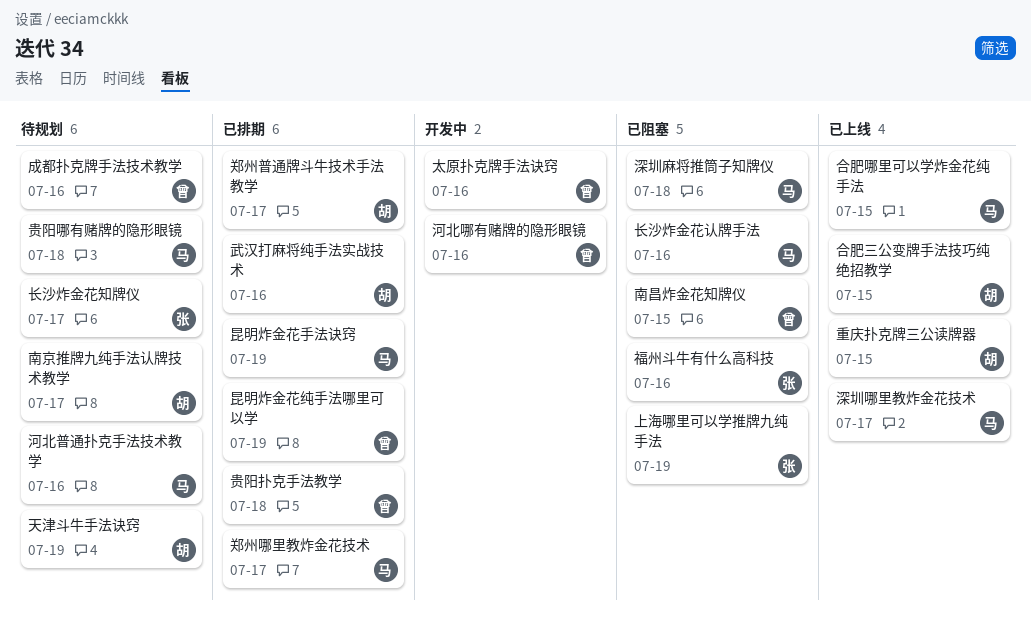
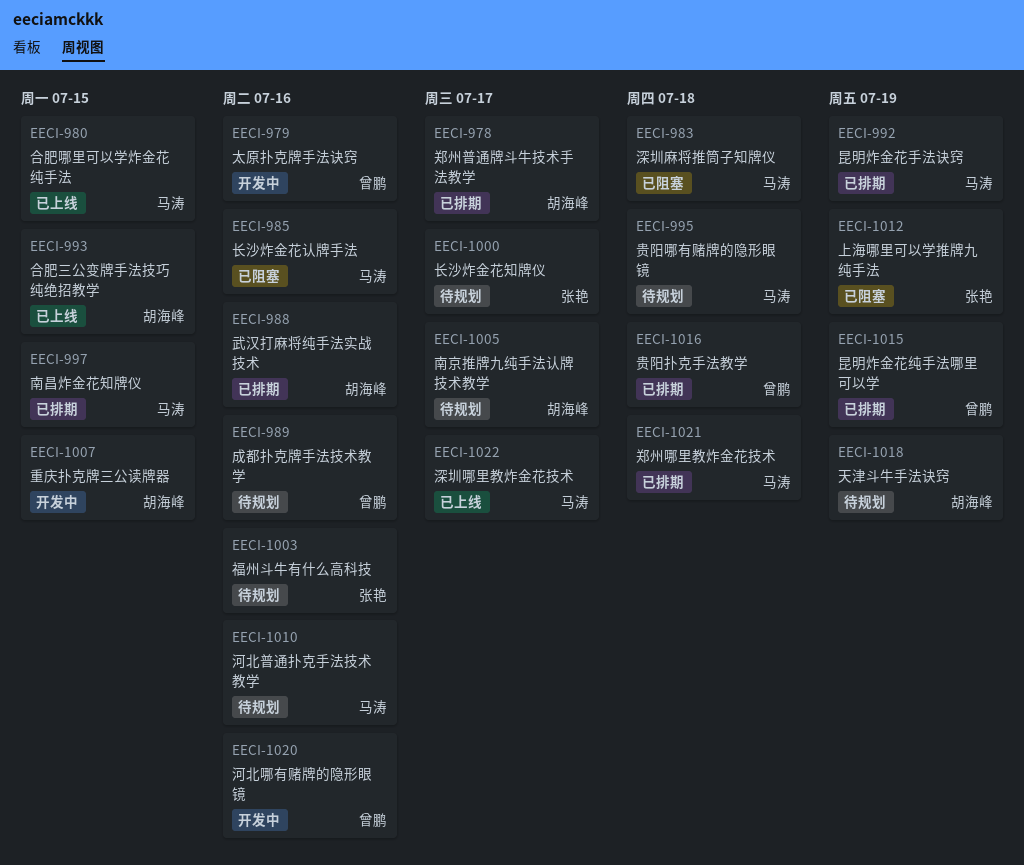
南昌炸金花知牌仪, status: 已阻塞 -> 已排期
南昌炸金花知牌仪, owner: 曾鹏 -> 马涛
福州斗牛有什么高科技, status: 已阻塞 -> 待规划
郑州哪里教炸金花技术, due: Jul 17 -> Jul 18
重庆扑克牌三公读牌器, status: 已上线 -> 开发中

